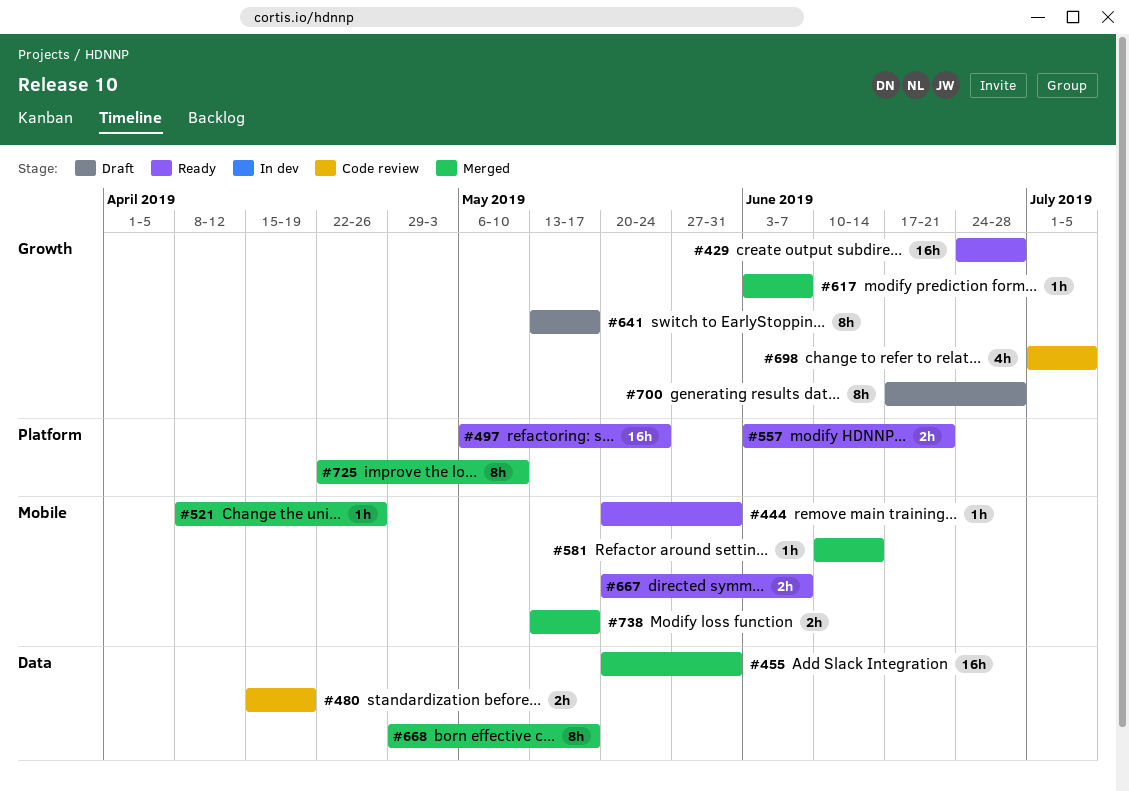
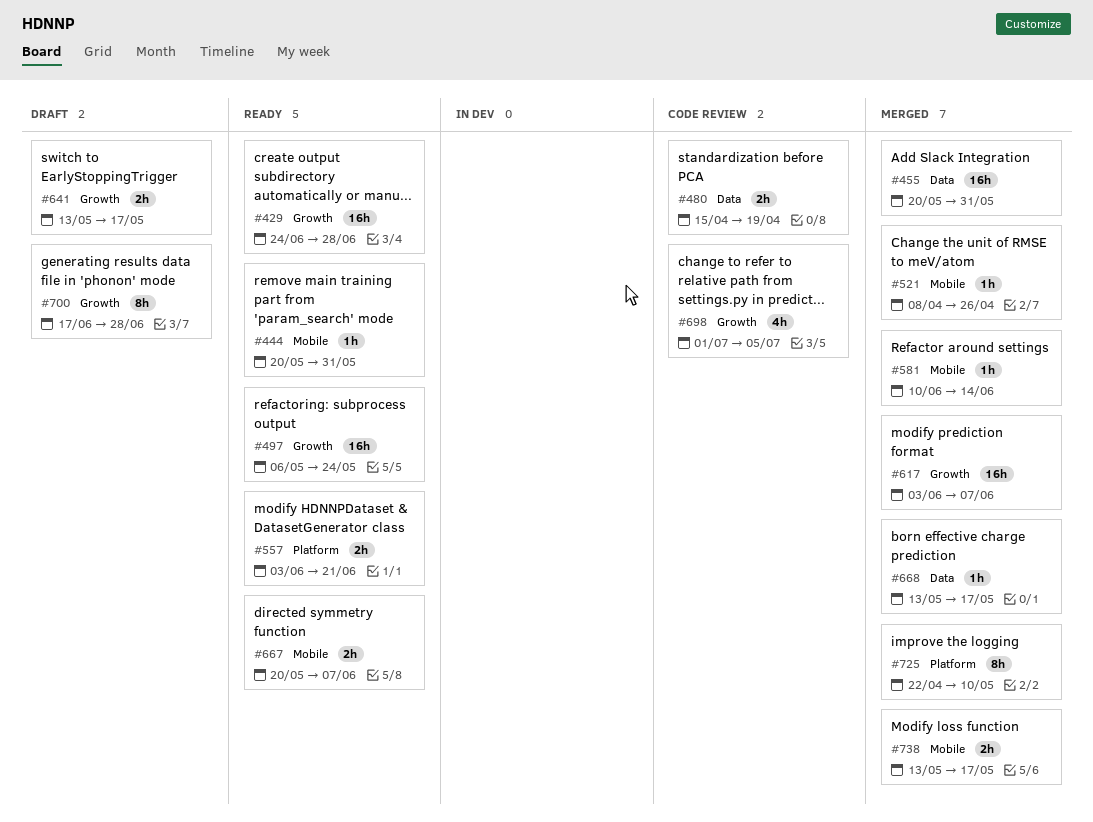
#497, label: Platform -> Growth
#617, estimate: 1h -> 16h
#641, estimate: 8h -> 2h
#668, estimate: 8h -> 1h
#668, start: Apr 29 -> May 13

